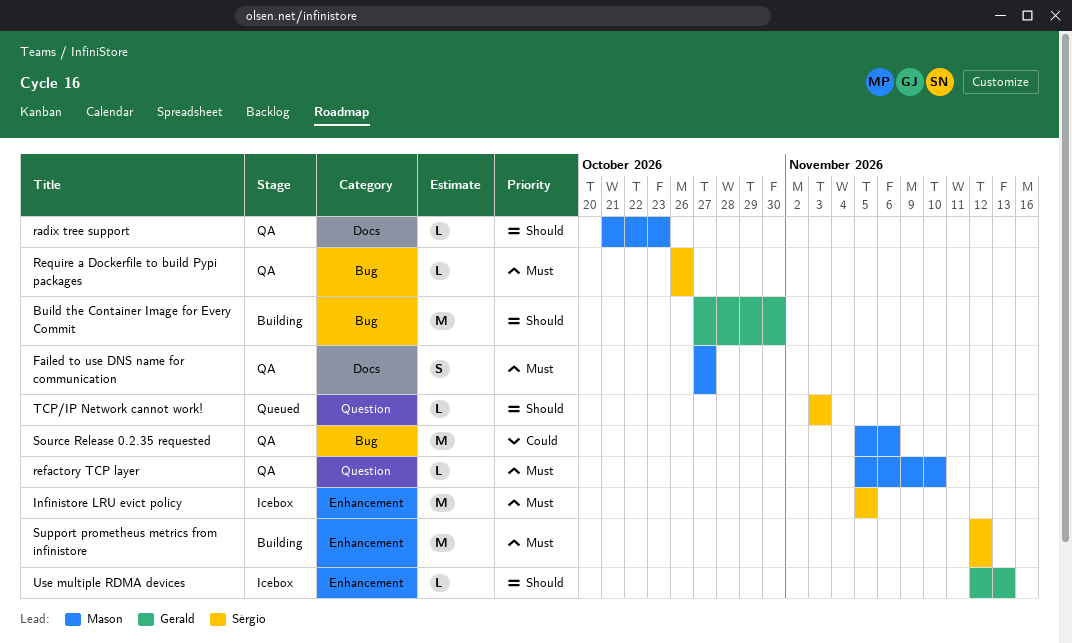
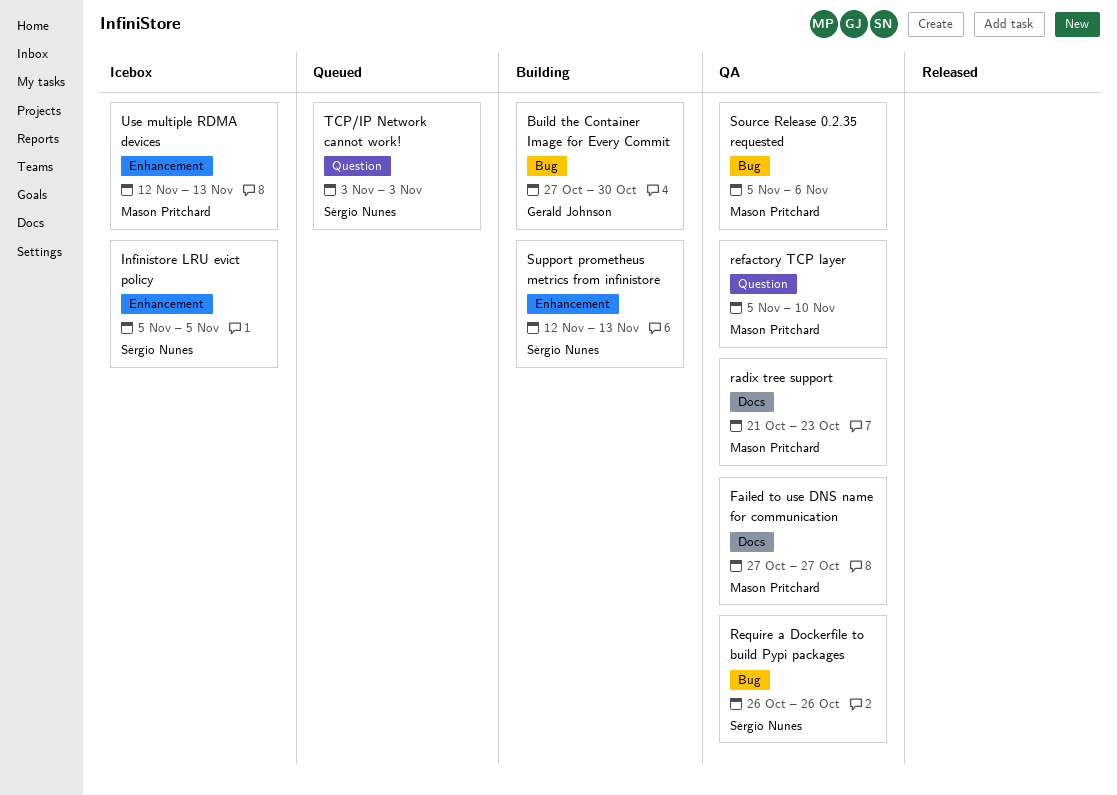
Support prometheus metrics from infinistore, due: Nov 12 -> Nov 13
Use multiple RDMA devices, owner: Gerald Johnson -> Mason Pritchard

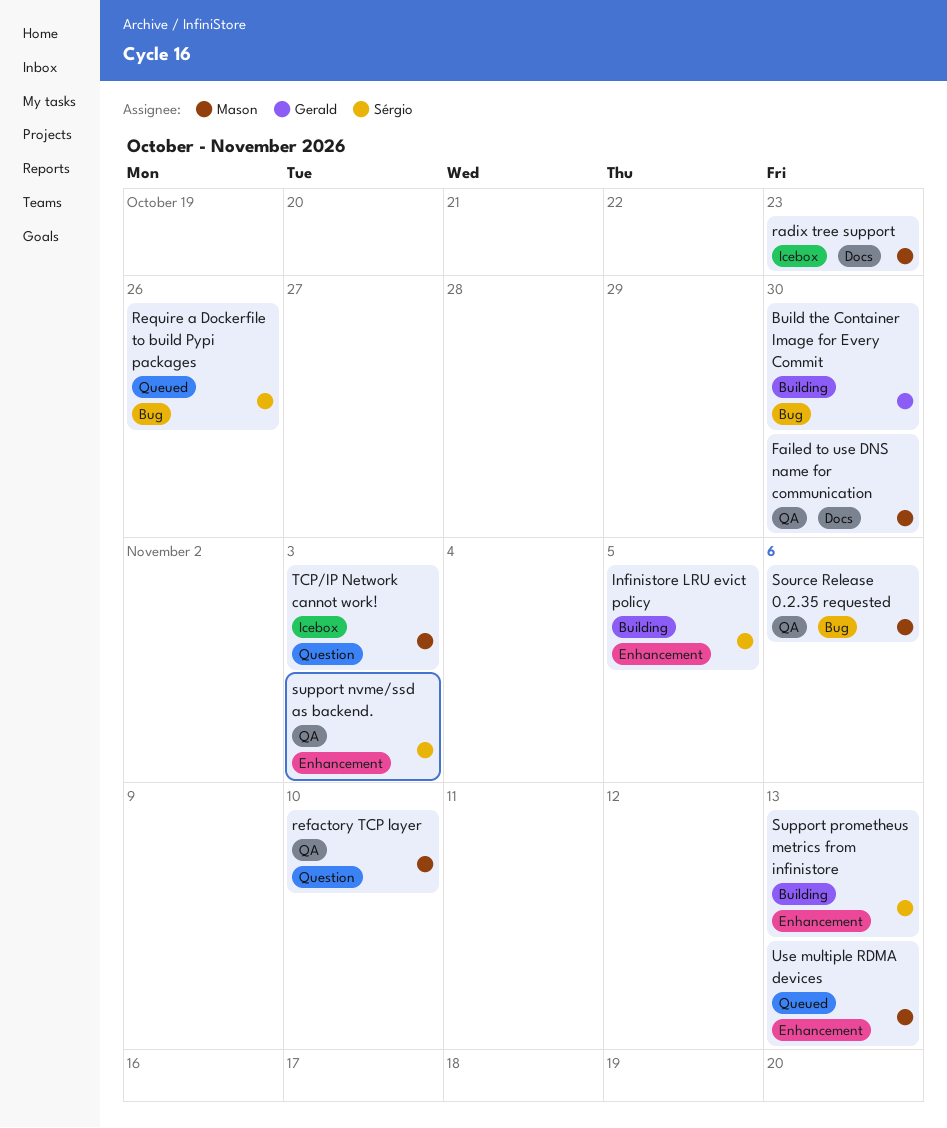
Failed to use DNS name for communication, due: Oct 27 -> Oct 30
Infinistore LRU evict policy, status: Icebox -> Building
radix tree support, status: QA -> Icebox
Require a Dockerfile to build Pypi packages, status: QA -> Queued
support nvme/ssd as backend.: none -> present
TCP/IP Network cannot work!, status: Queued -> Icebox
TCP/IP Network cannot work!, owner: Sérgio Nunes -> Mason Pritchard
Use multiple RDMA devices, status: Icebox -> Queued

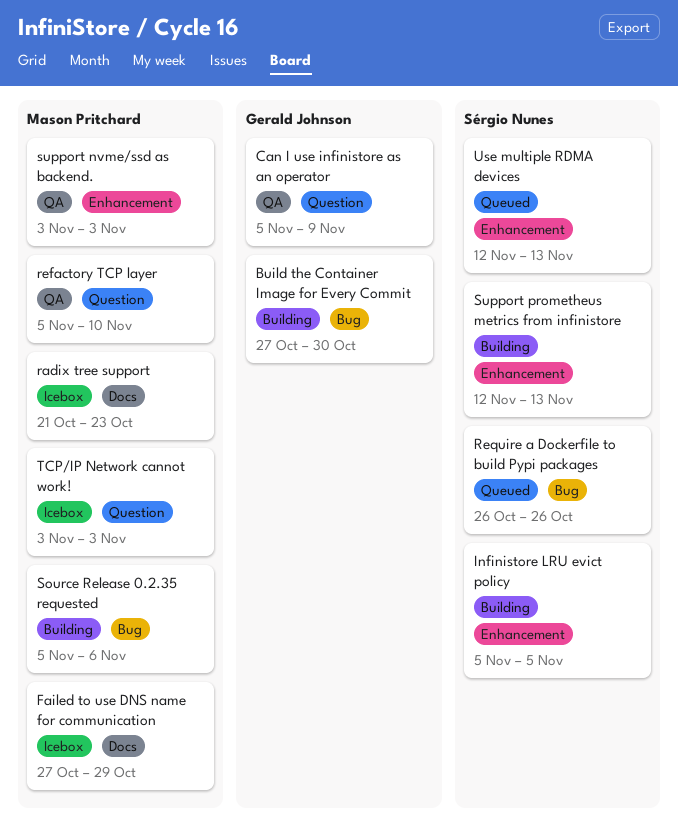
Can I use infinistore as an operator: none -> present
Failed to use DNS name for communication, status: QA -> Icebox
Failed to use DNS name for communication, due: Oct 30 -> Oct 29
Source Release 0.2.35 requested, status: QA -> Building
support nvme/ssd as backend., owner: Sérgio Nunes -> Mason Pritchard
Use multiple RDMA devices, owner: Mason Pritchard -> Sérgio Nunes

